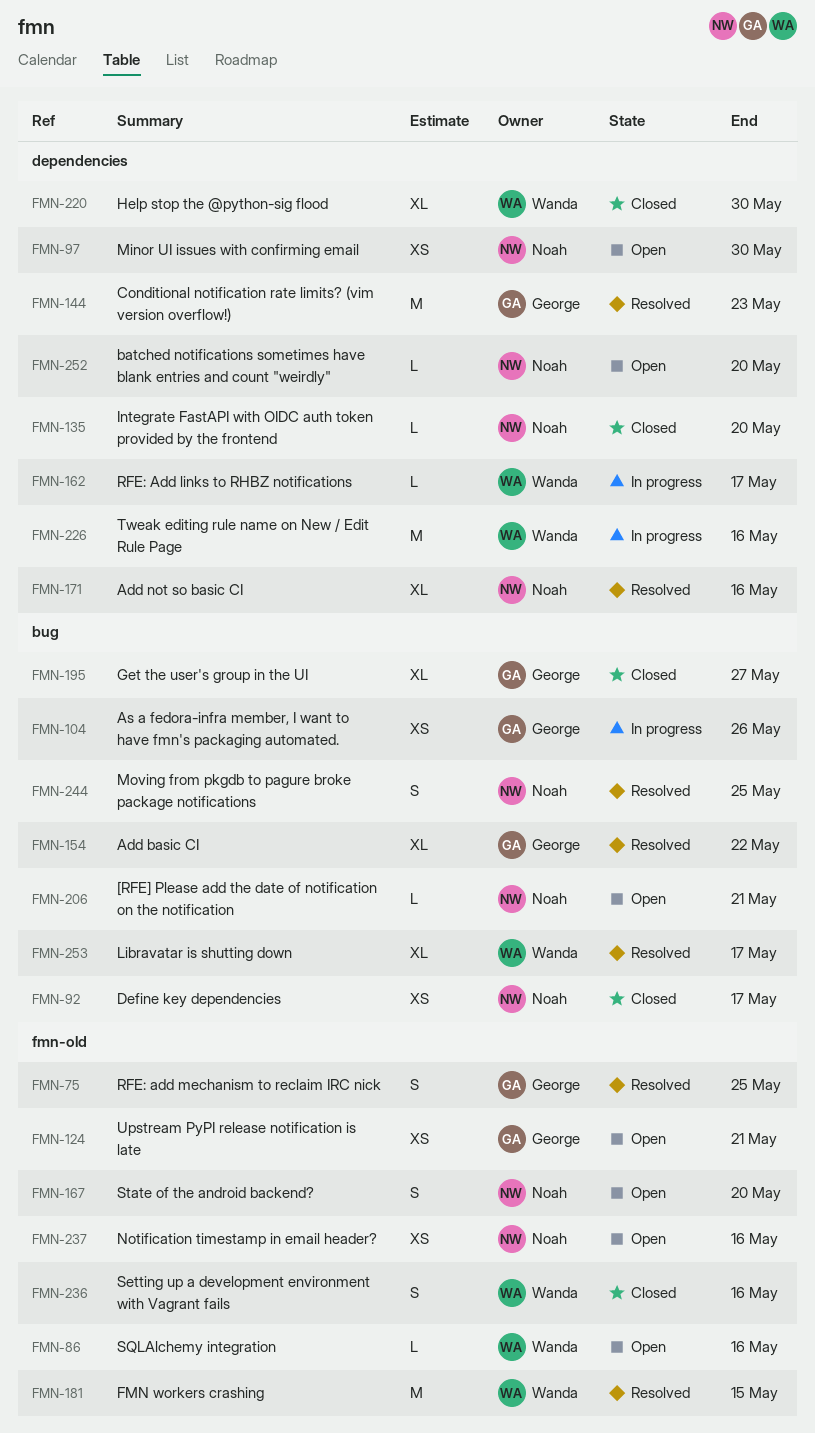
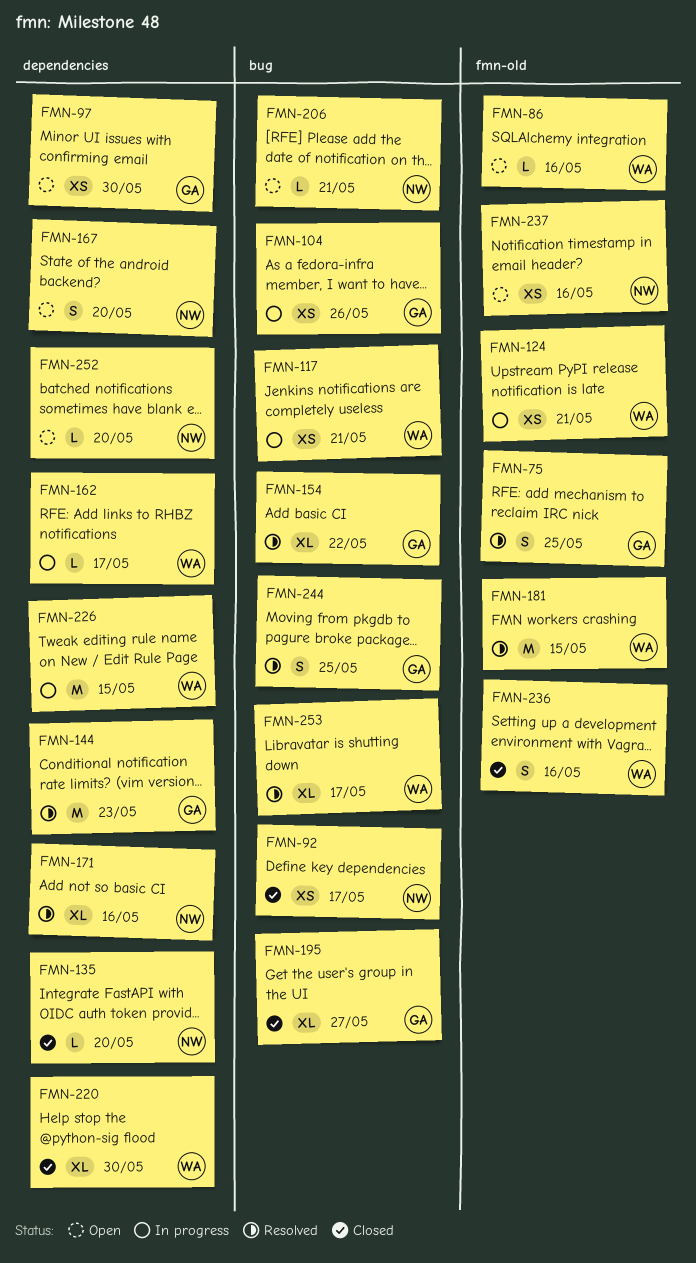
FMN-97, owner: Noah -> George
FMN-117: none -> present
FMN-124, status: Open -> In progress
FMN-124, owner: George -> Wanda
FMN-167, label: fmn-old -> dependencies
FMN-226, due: May 16 -> May 15
FMN-244, owner: Noah -> George

